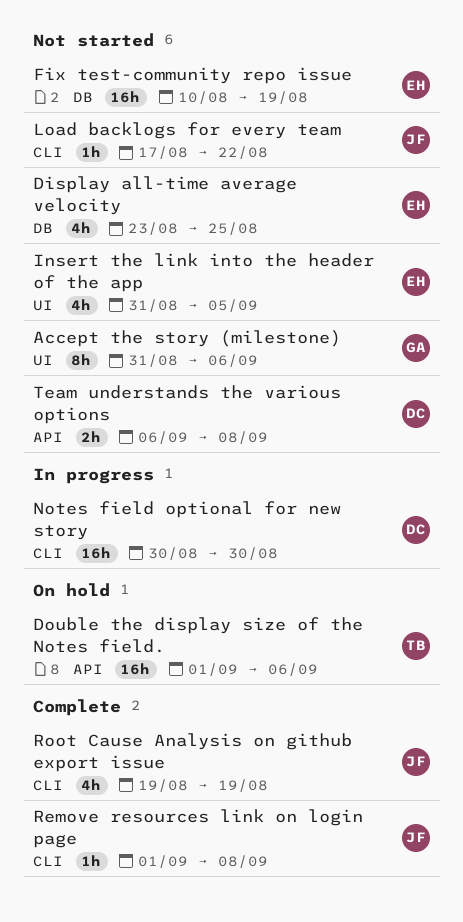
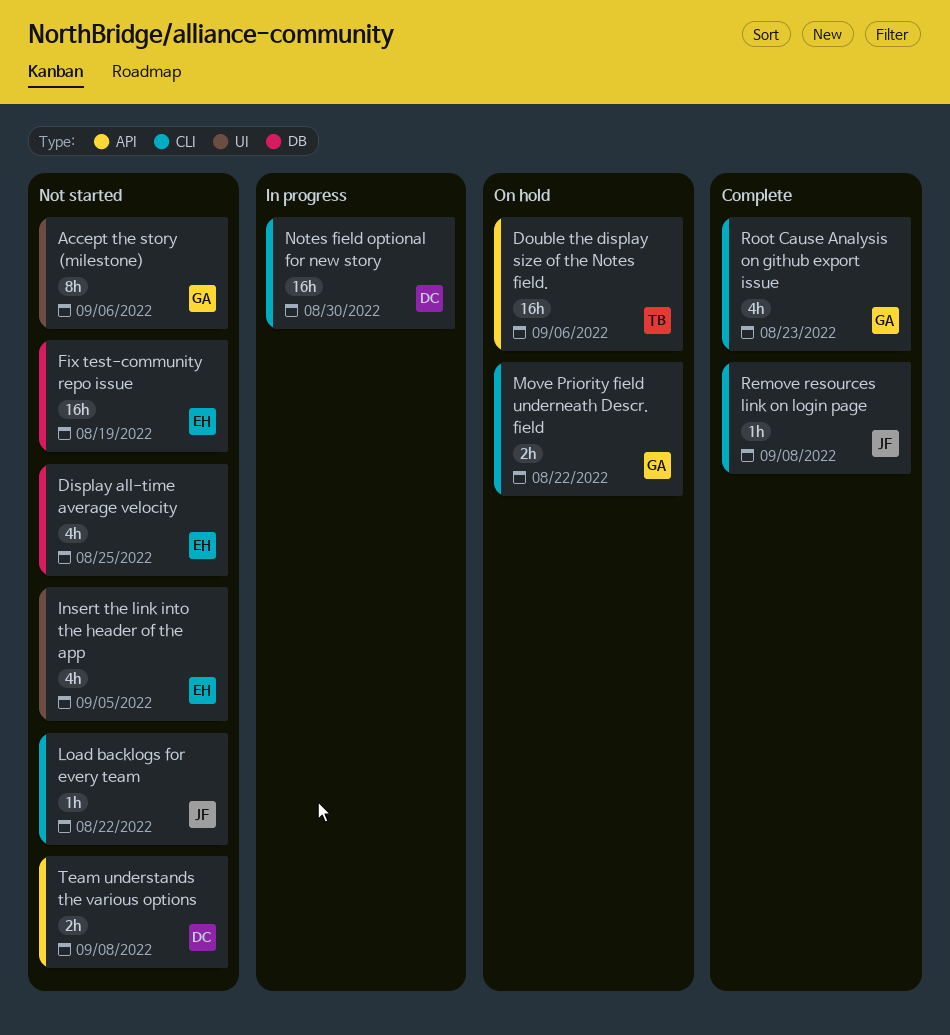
Move Priority field underneath Descr. field: none -> present
Root Cause Analysis on github export issue, owner: JF -> GA
Root Cause Analysis on github export issue, due: Aug 19 -> Aug 23

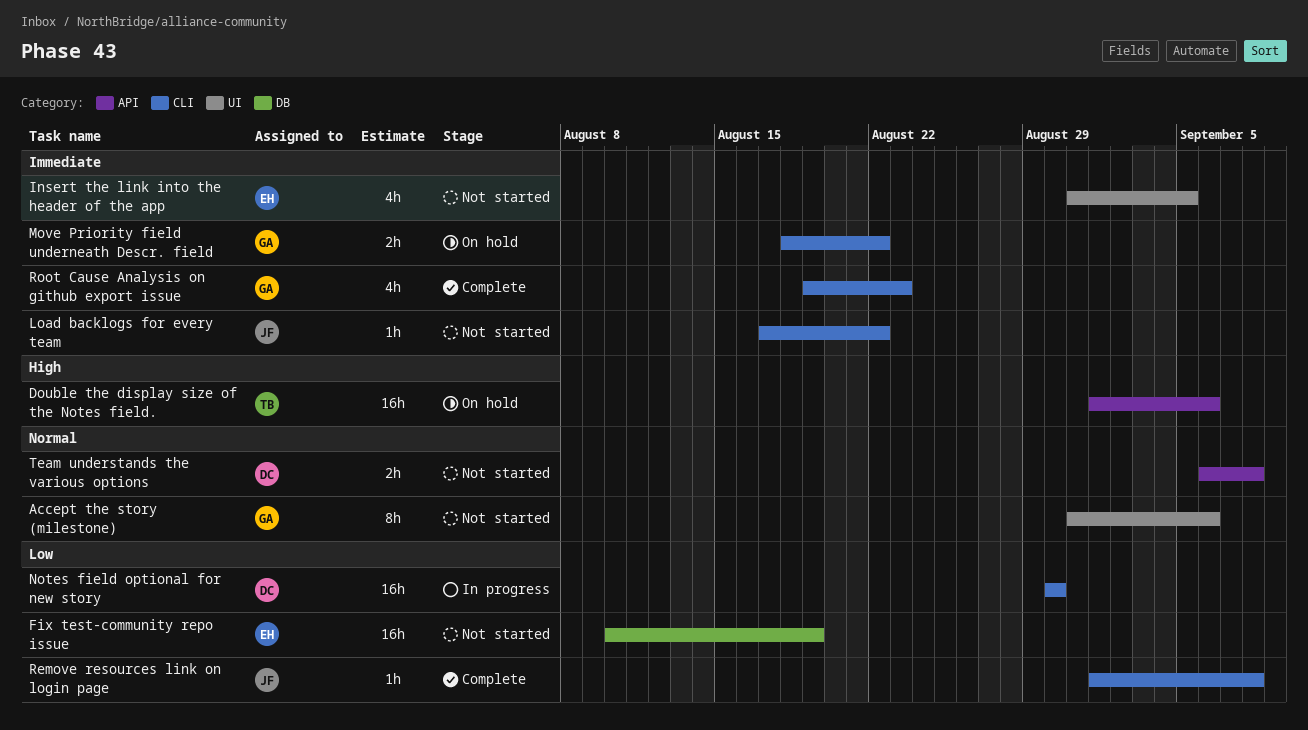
Display all-time average velocity: present -> none

